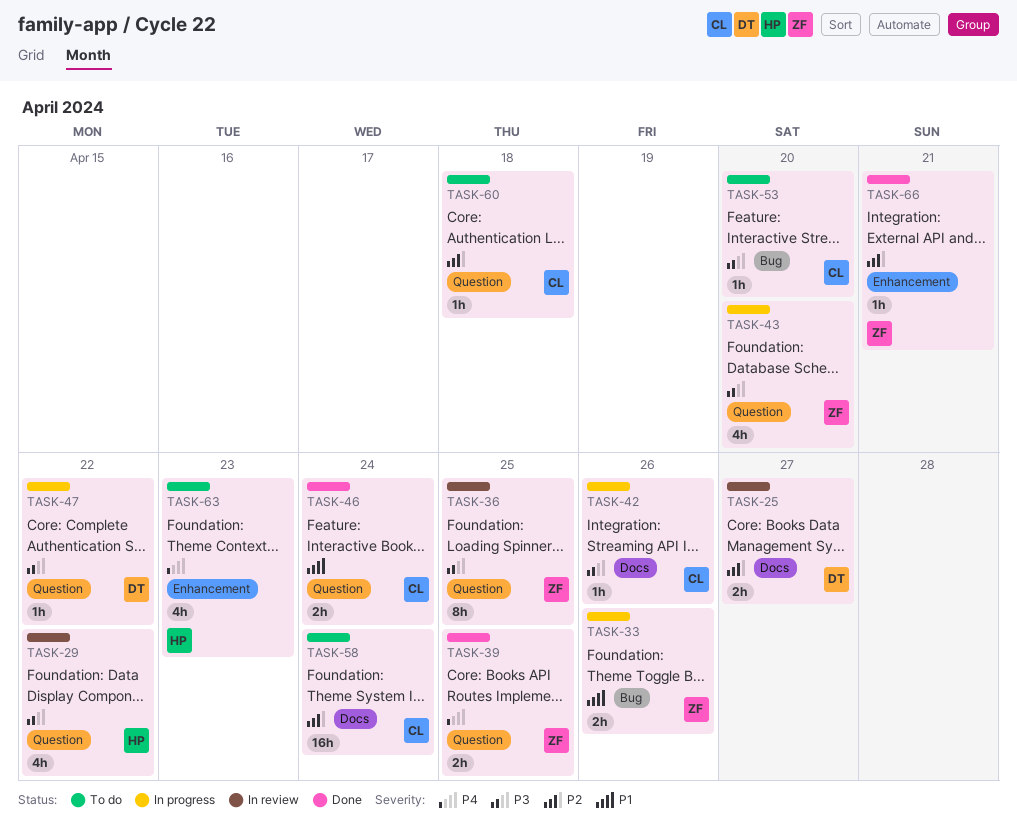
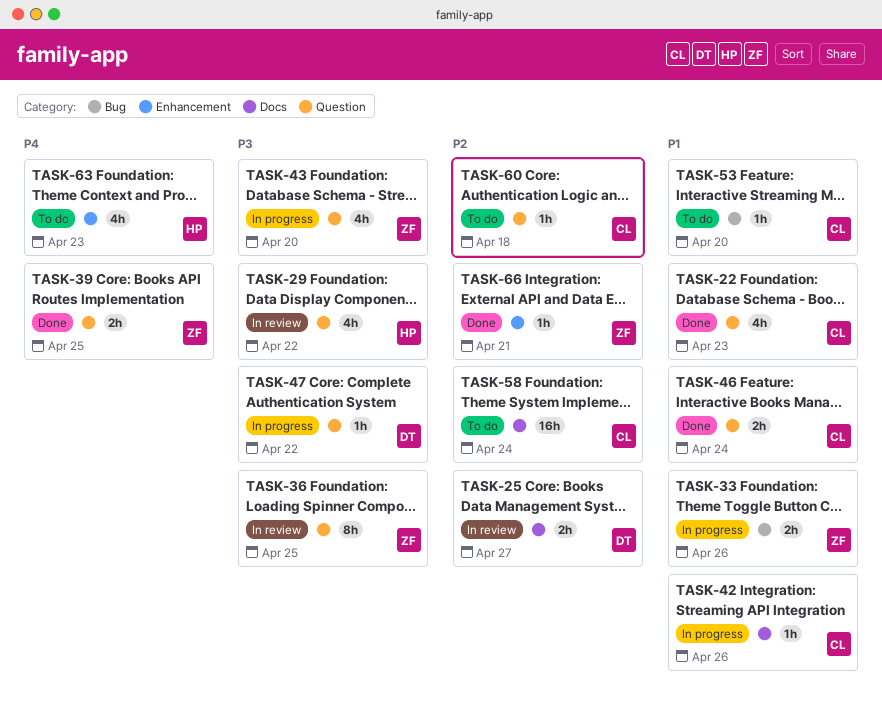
TASK-22: none -> present
TASK-42, priority: P3 -> P1
TASK-53, priority: P3 -> P1

